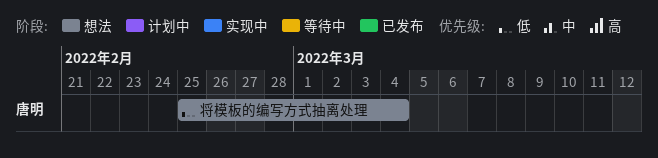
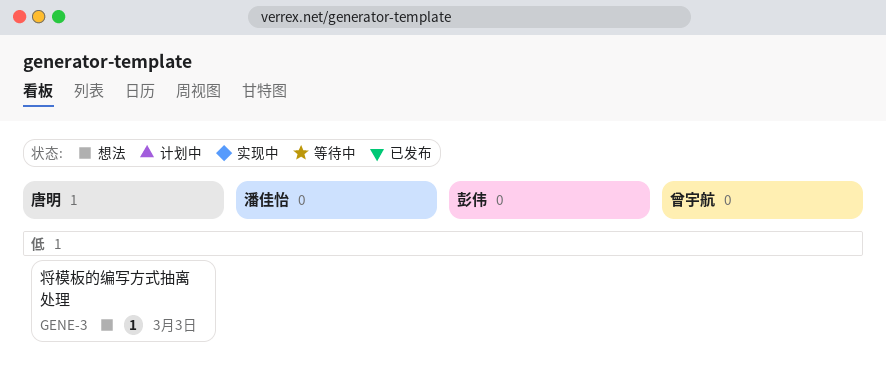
将模板的编写方式抽离处理, due: Mar 4 -> Mar 3

